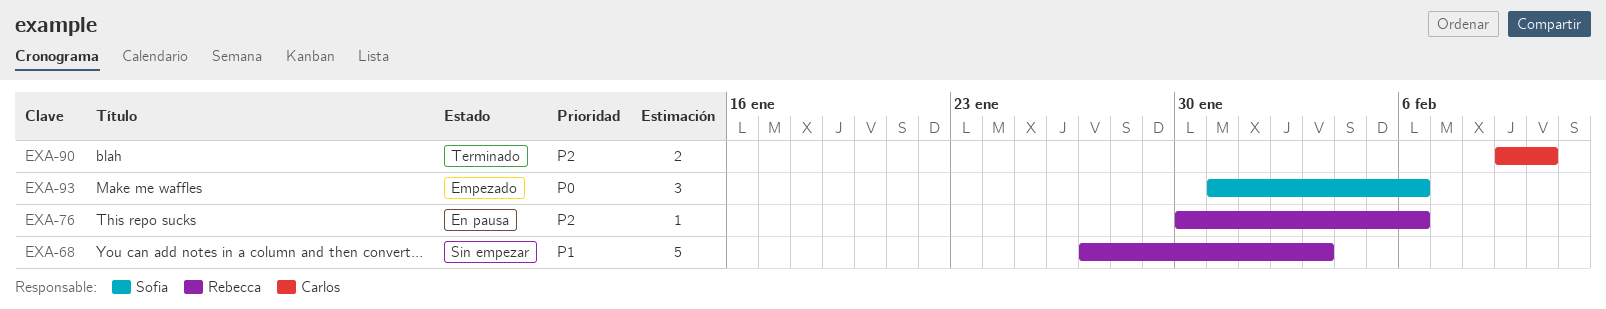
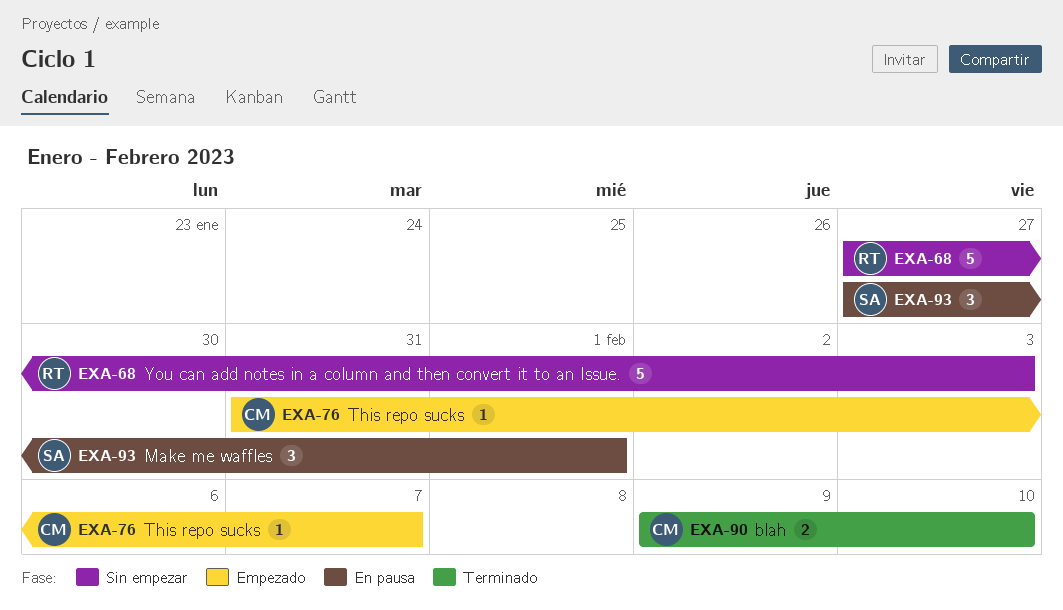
EXA-76, status: En pausa -> Empezado
EXA-76, owner: Rebecca -> Carlos
EXA-76, start: Jan 30 -> Jan 31
EXA-76, due: Feb 6 -> Feb 7
EXA-93, status: Empezado -> En pausa
EXA-93, start: Jan 31 -> Jan 27
EXA-93, due: Feb 6 -> Feb 1

